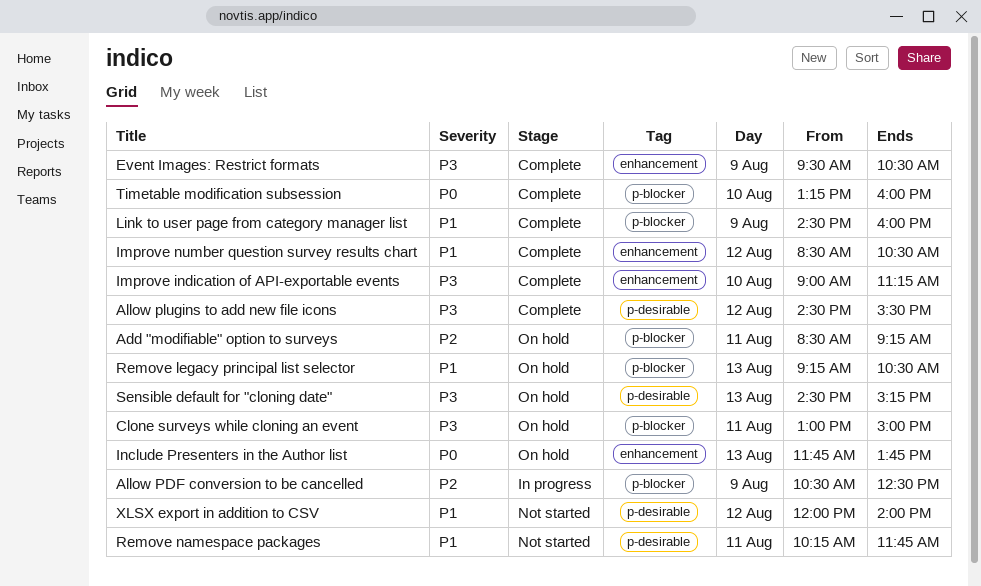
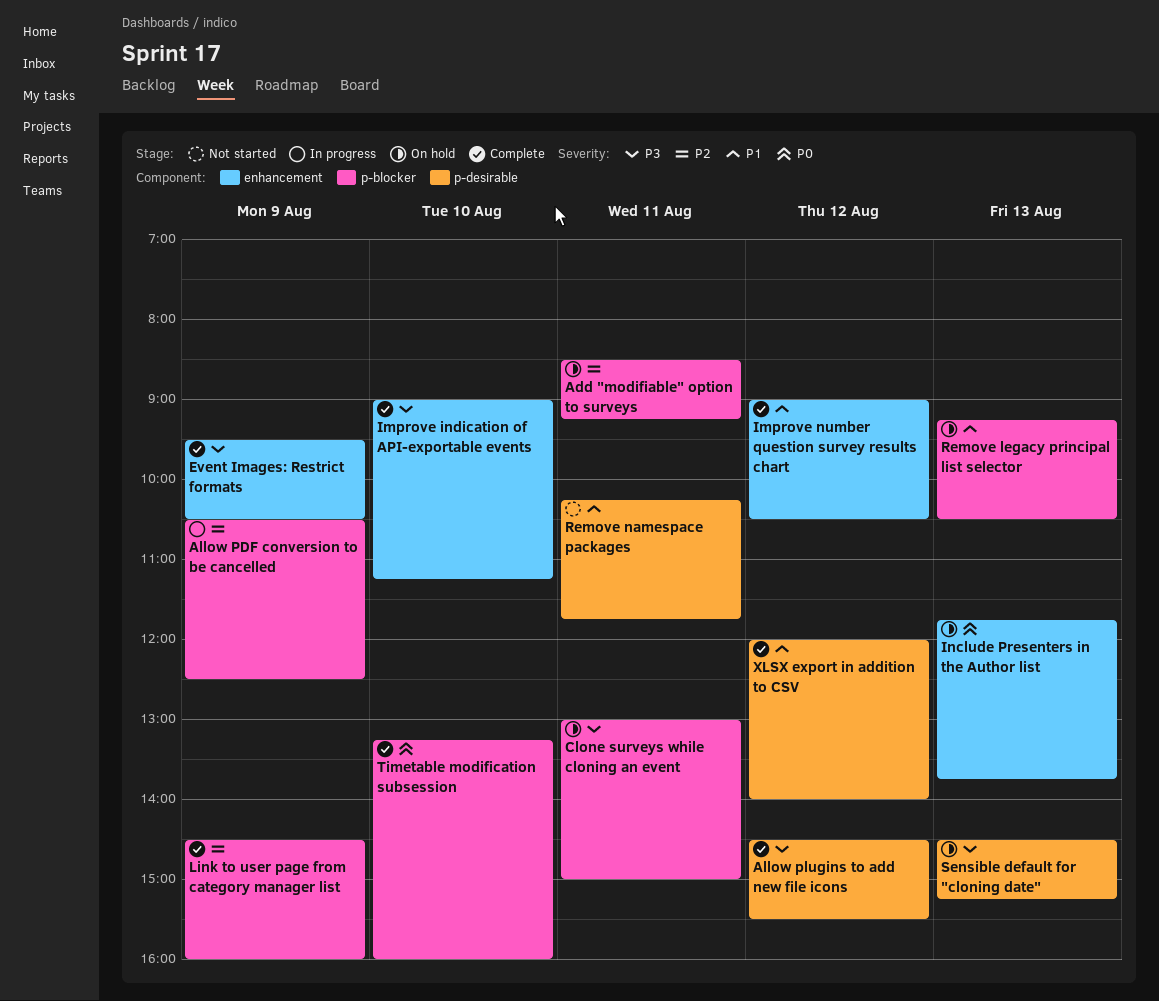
Improve number question survey results chart, begins: 08:30 -> 09:00
Link to user page from category manager list, priority: P1 -> P2
XLSX export in addition to CSV, status: Not started -> Complete

